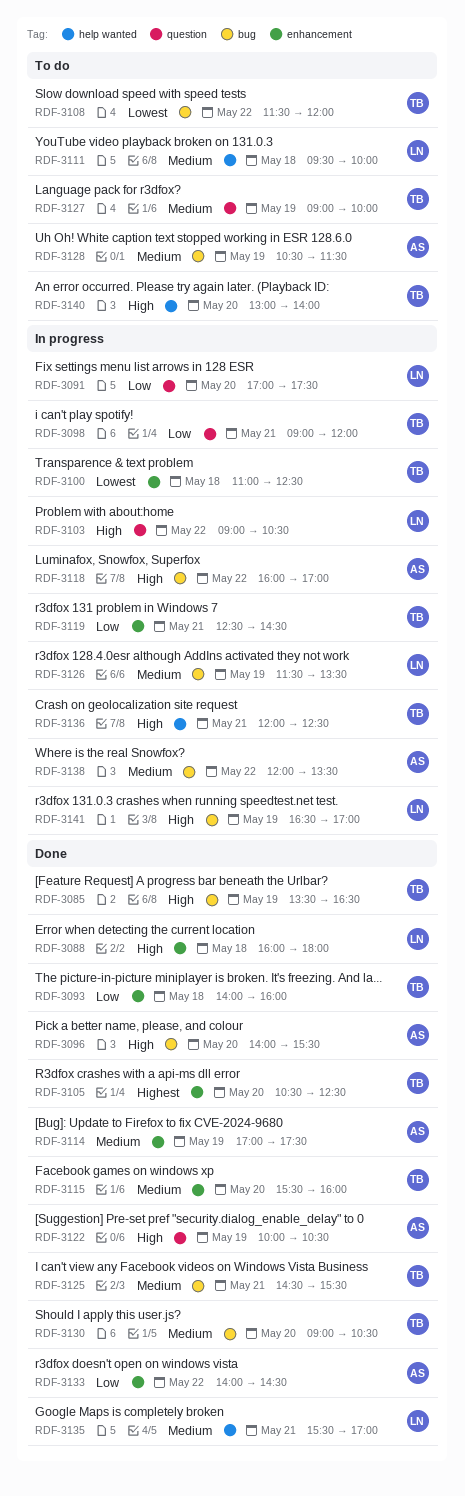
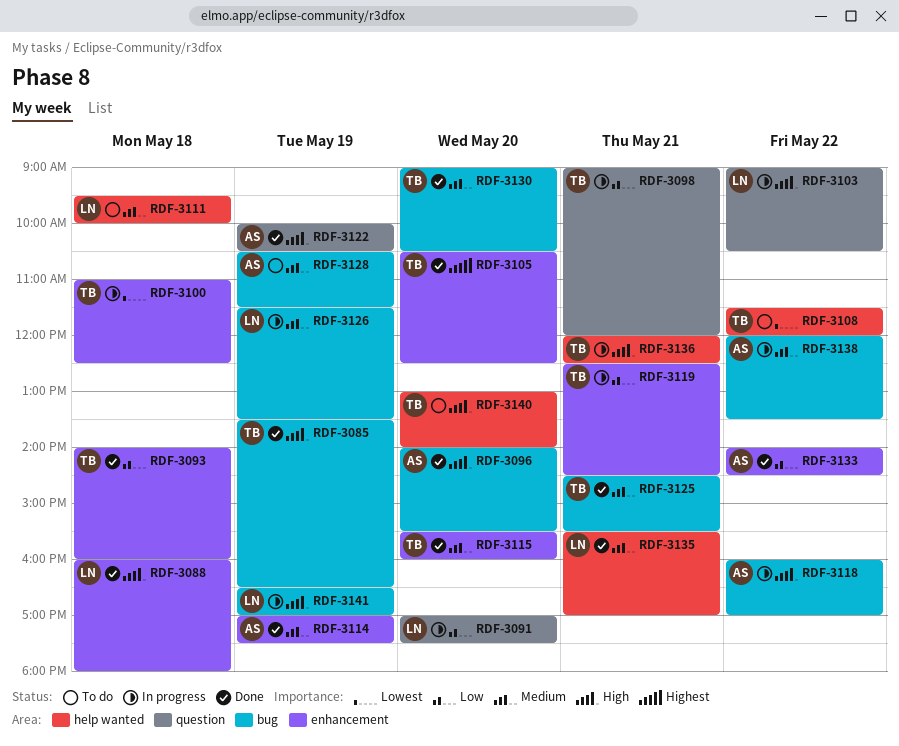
RDF-3108, label: bug -> help wanted
RDF-3127: present -> none

